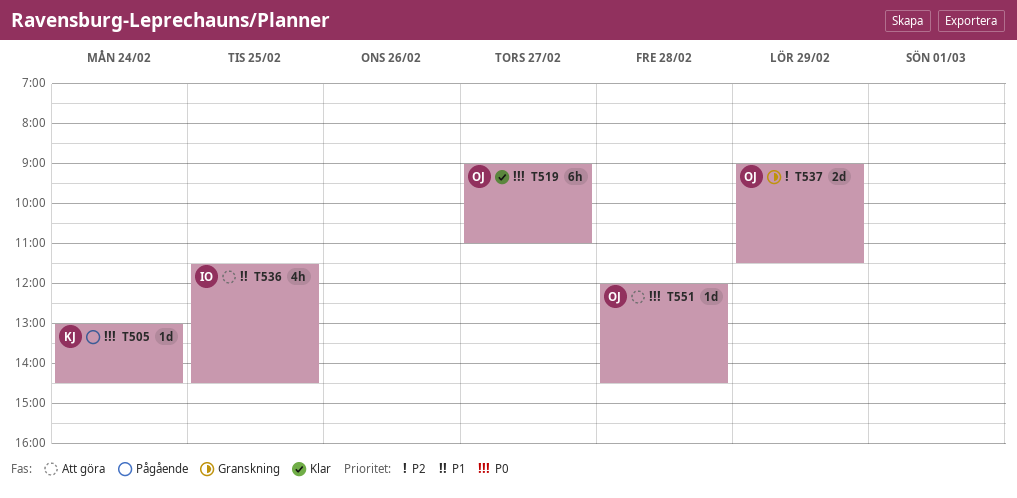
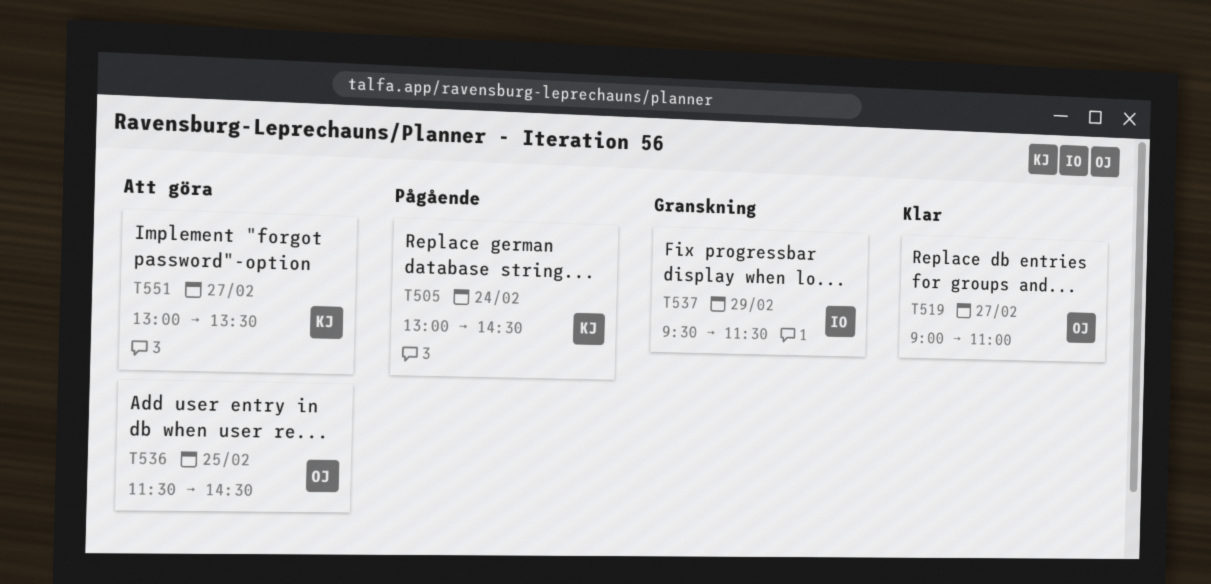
T536, owner: IO -> OJ
T537, owner: OJ -> IO
T537, begins: 09:00 -> 09:30
T551, owner: OJ -> KJ
T551, day: Feb 28 -> Feb 27
T551, begins: 12:00 -> 13:00
T551, ends: 14:30 -> 13:30

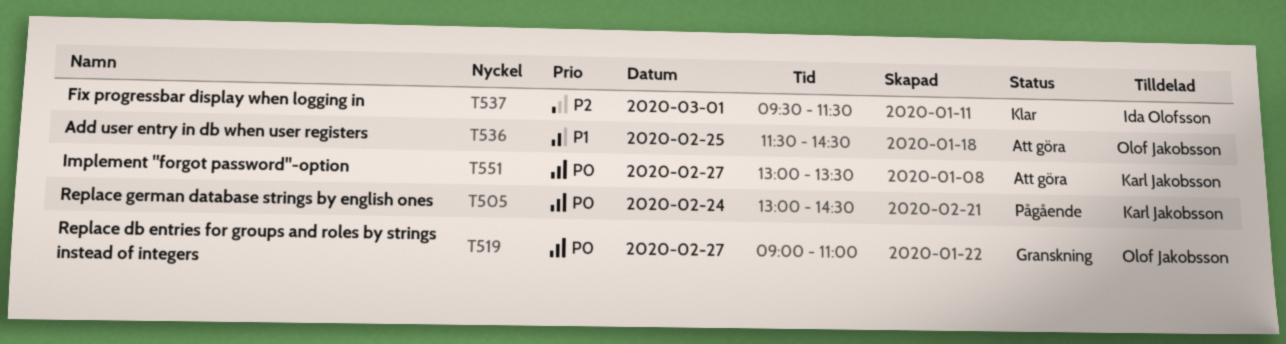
T519, status: Klar -> Granskning
T537, status: Granskning -> Klar
T537, day: Feb 29 -> Mar 1

